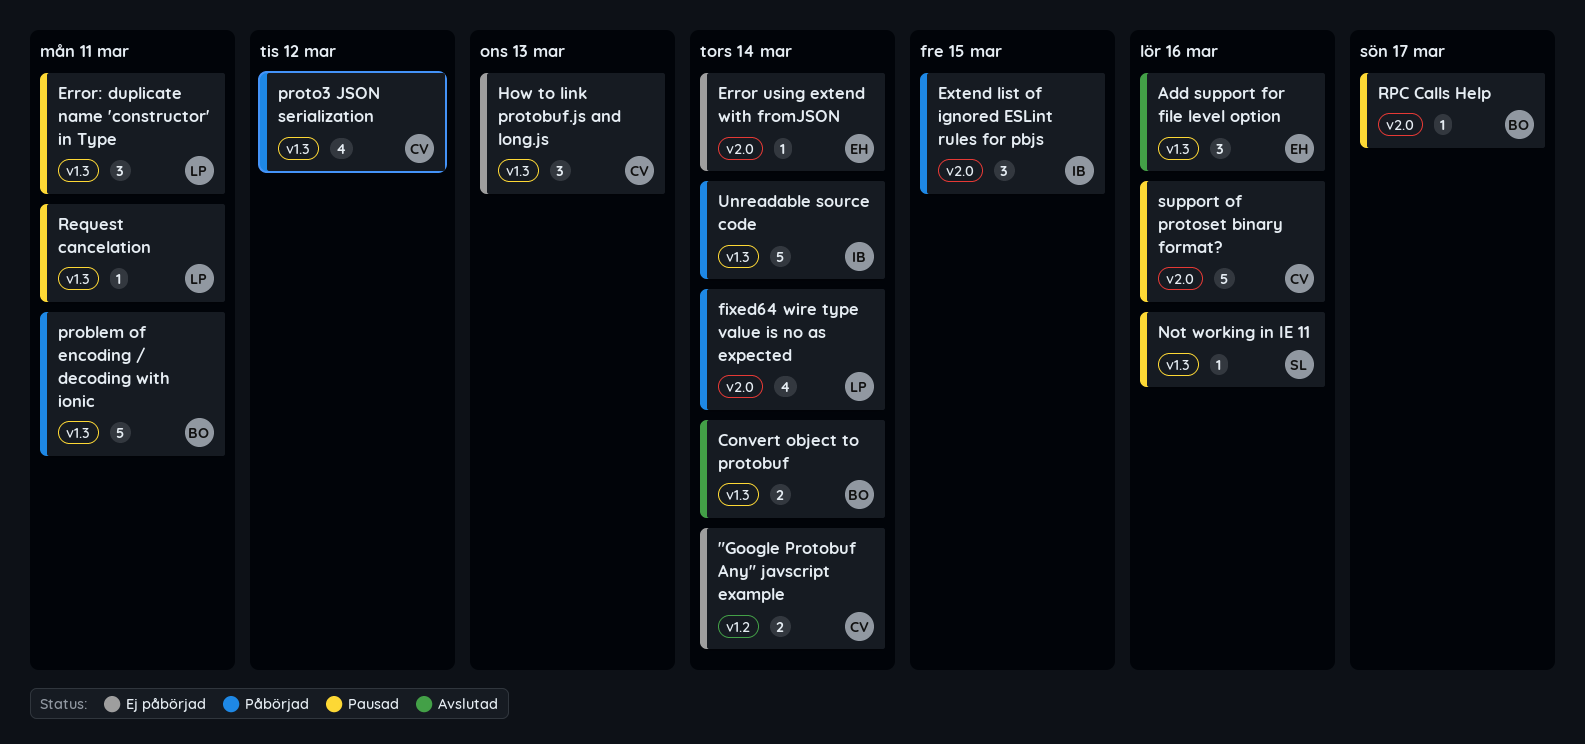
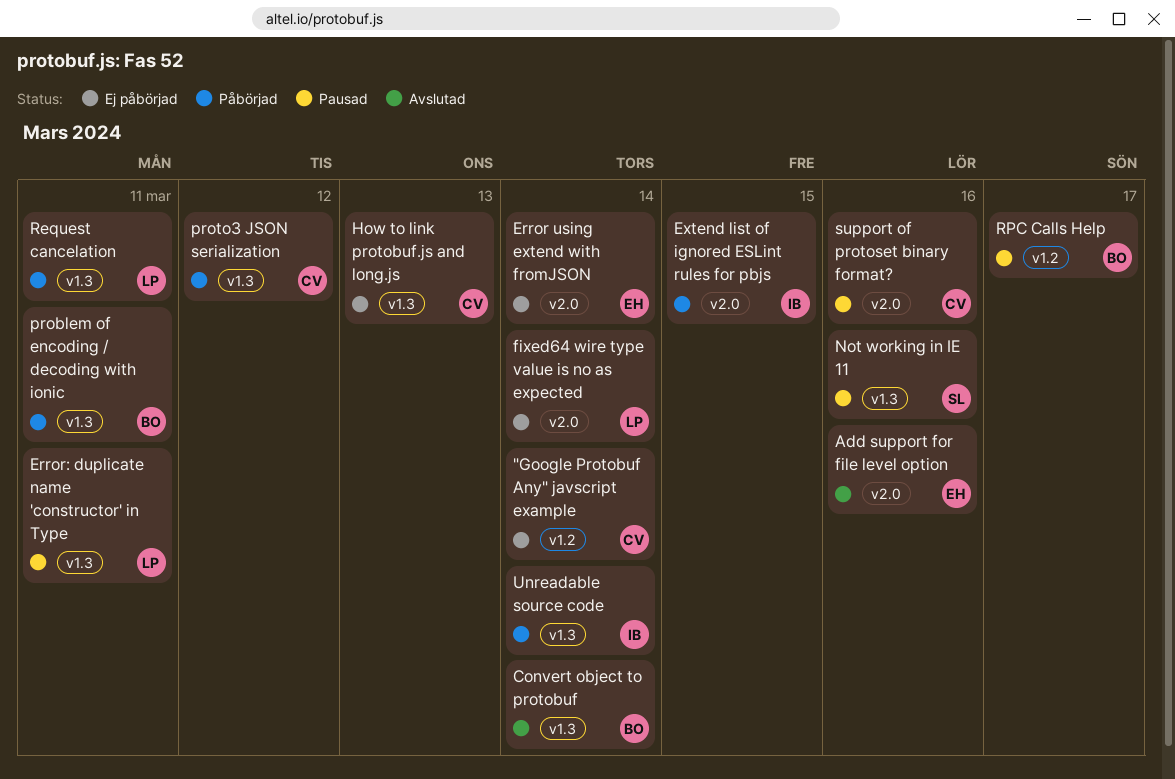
Add support for file level option, label: v1.3 -> v2.0
fixed64 wire type value is no as expected, status: Påbörjad -> Ej påbörjad
Request cancelation, status: Pausad -> Påbörjad
RPC Calls Help, label: v2.0 -> v1.2

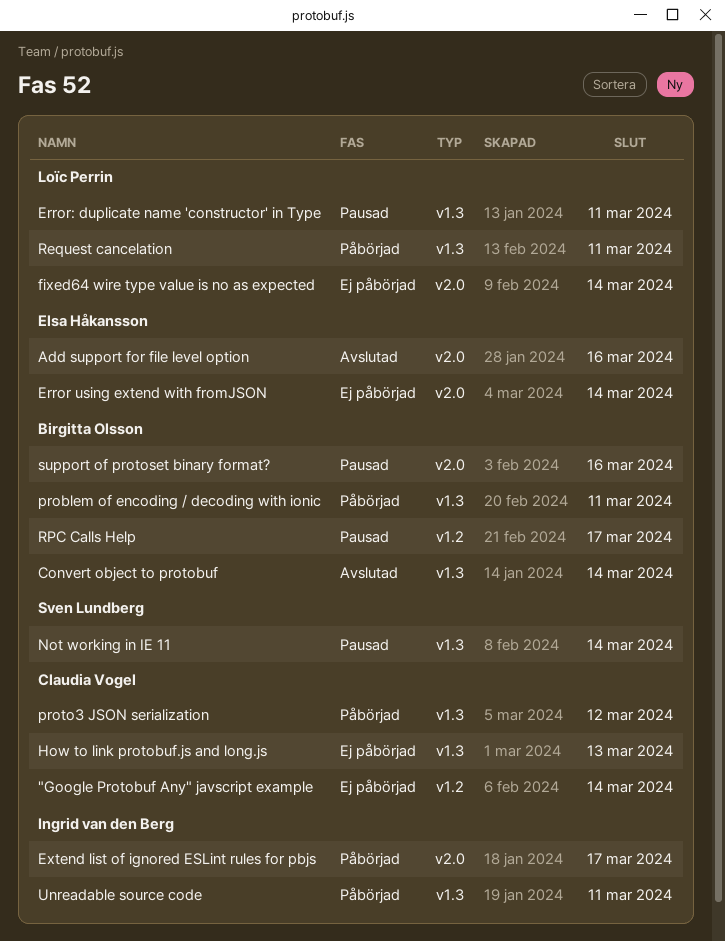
Extend list of ignored ESLint rules for pbjs, due: Mar 15 -> Mar 17
Not working in IE 11, due: Mar 16 -> Mar 14
support of protoset binary format?, owner: Claudia Vogel -> Birgitta Olsson
Unreadable source code, due: Mar 14 -> Mar 11

